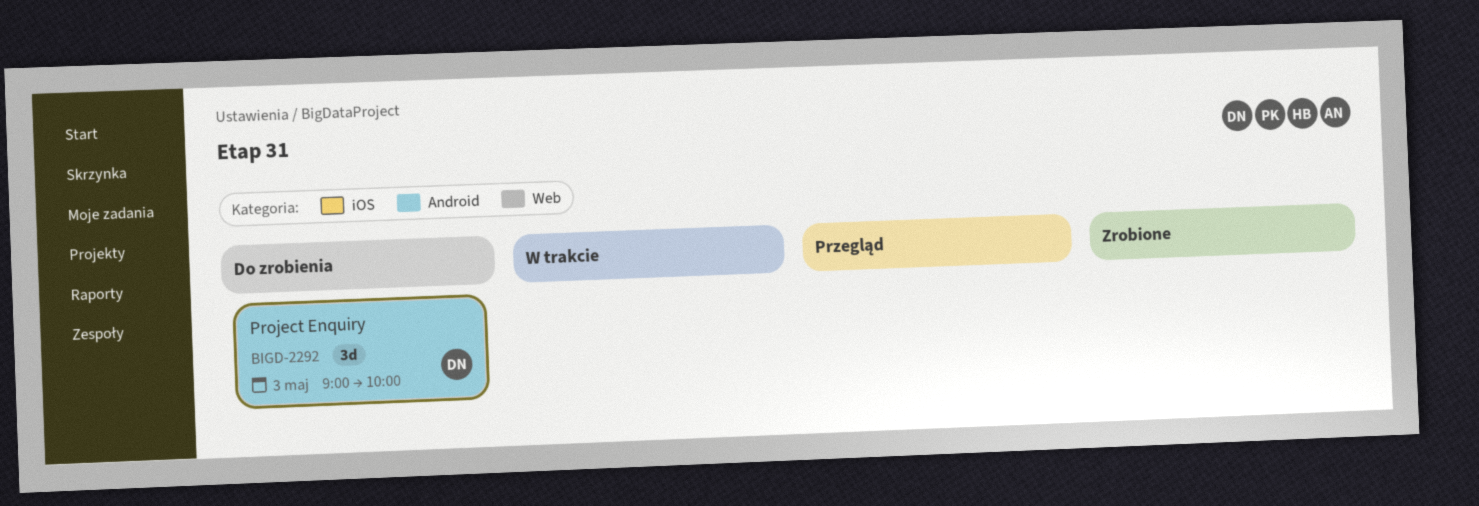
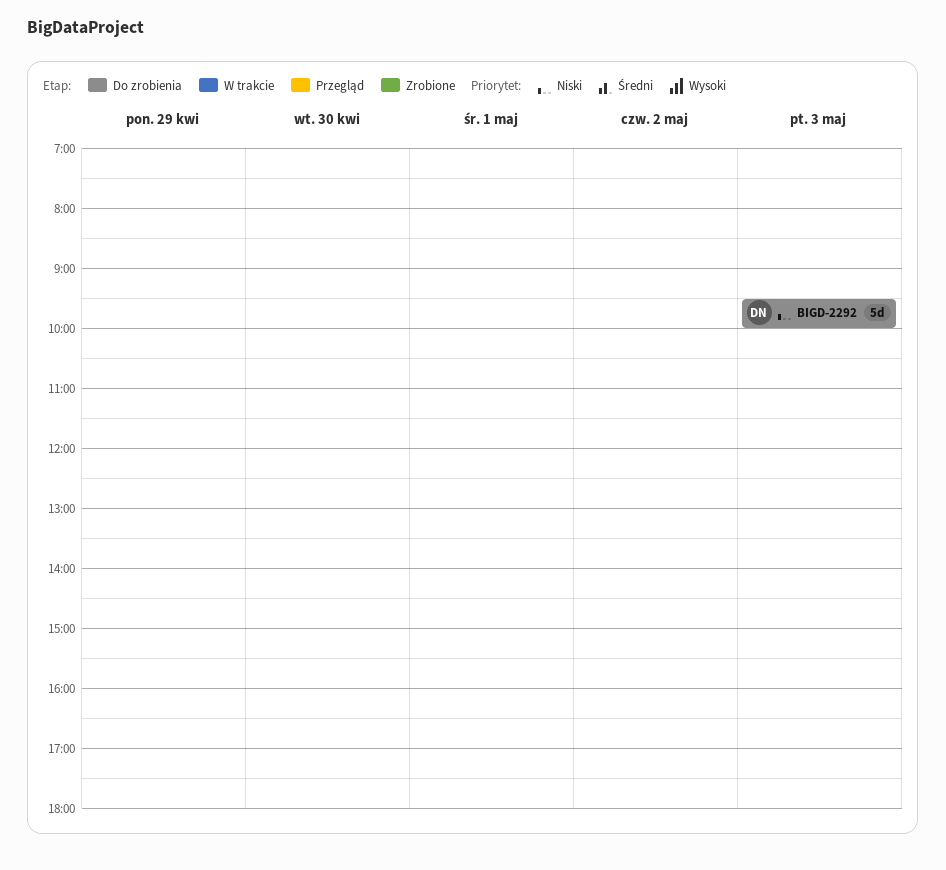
BIGD-2292, estimate: 3d -> 5d
BIGD-2292, begins: 09:00 -> 09:30

